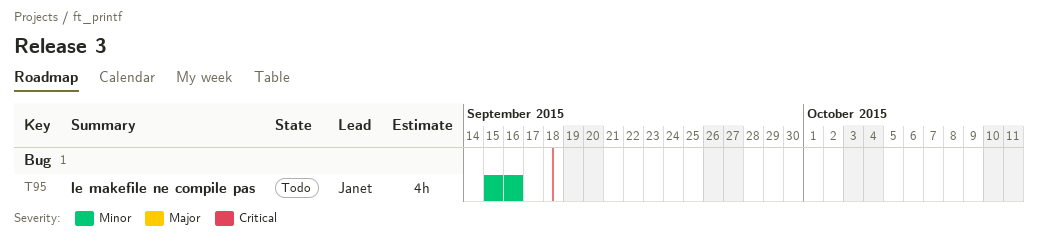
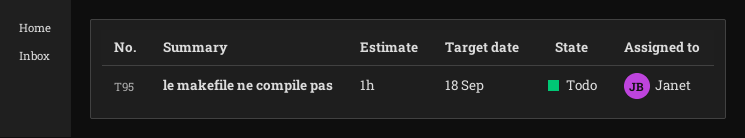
T95, estimate: 4h -> 1h
T95, due: Sep 16 -> Sep 18

